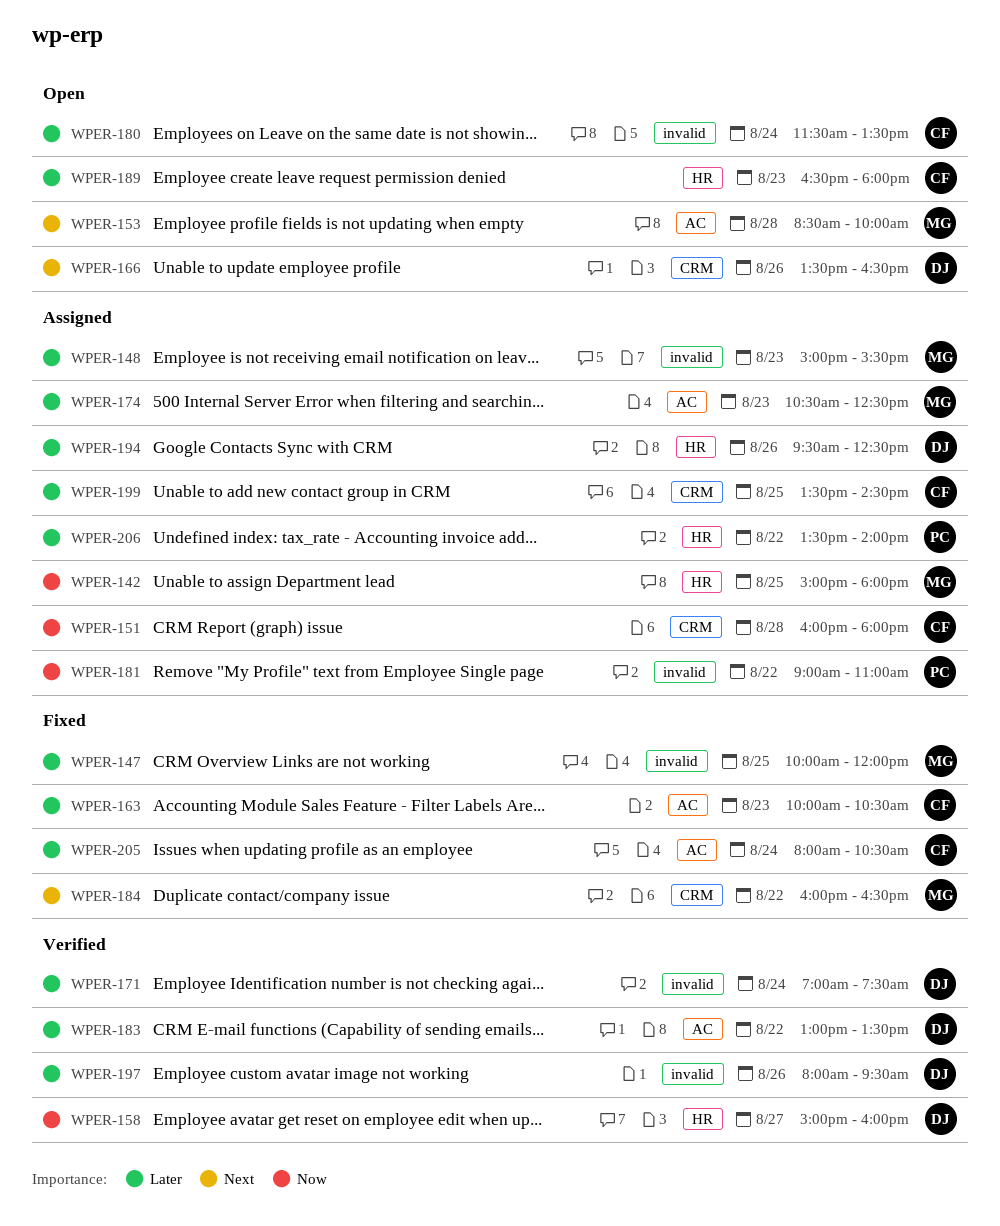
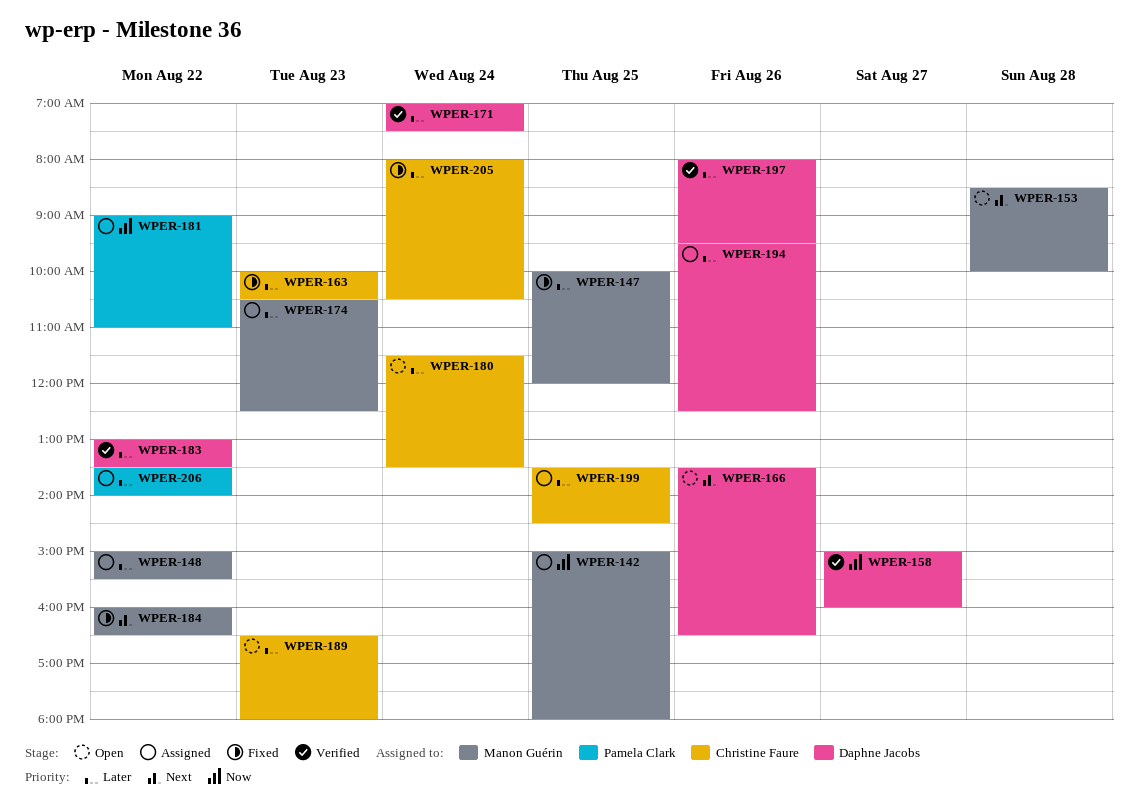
WPER-148, day: Aug 23 -> Aug 22
WPER-151: present -> none

